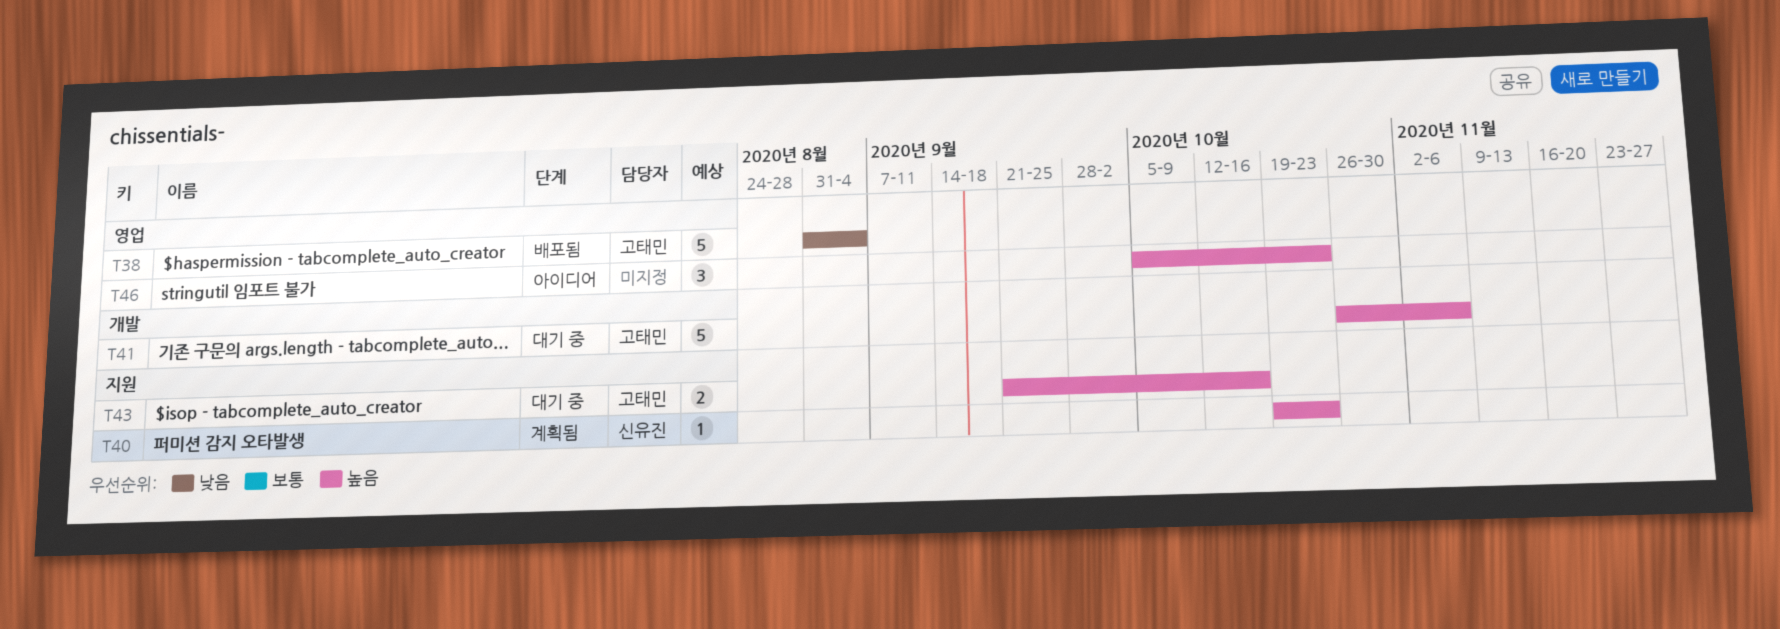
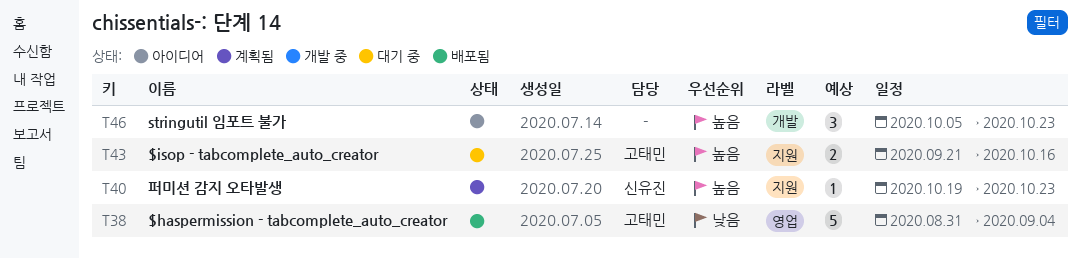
T41: present -> none
T46, label: 영업 -> 개발

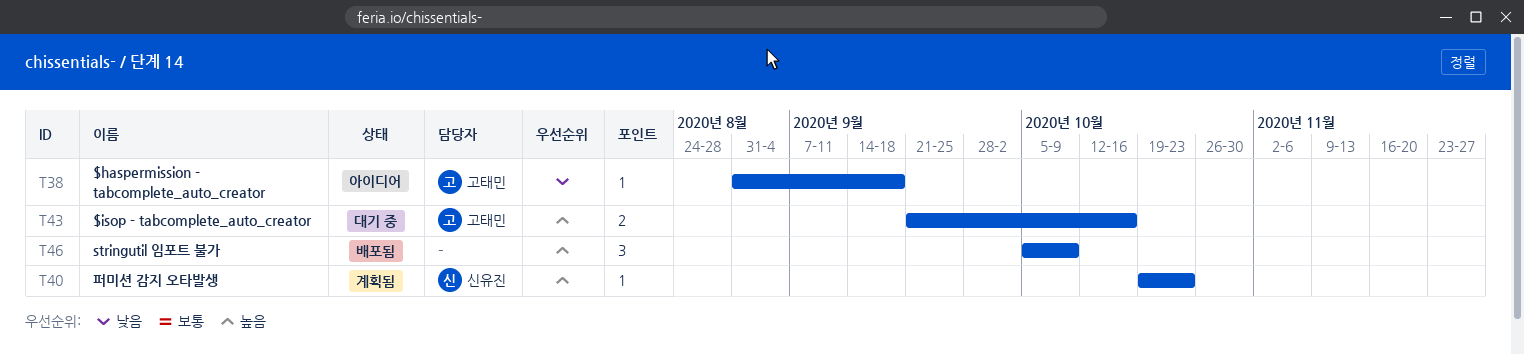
T38, status: 배포됨 -> 아이디어
T38, estimate: 5 -> 1
T38, due: Sep 4 -> Sep 18
T46, status: 아이디어 -> 배포됨
T46, due: Oct 23 -> Oct 9

